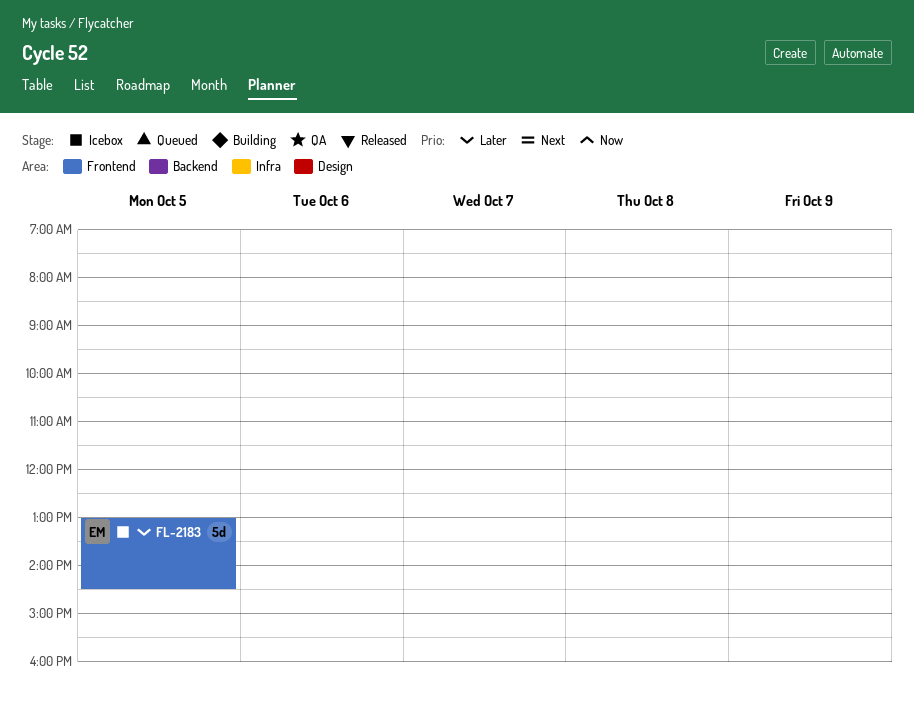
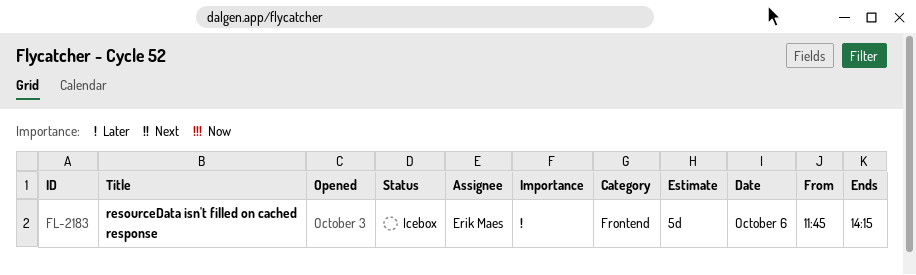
FL-2183, day: Oct 5 -> Oct 6
FL-2183, begins: 13:00 -> 11:45
FL-2183, ends: 14:30 -> 14:15

